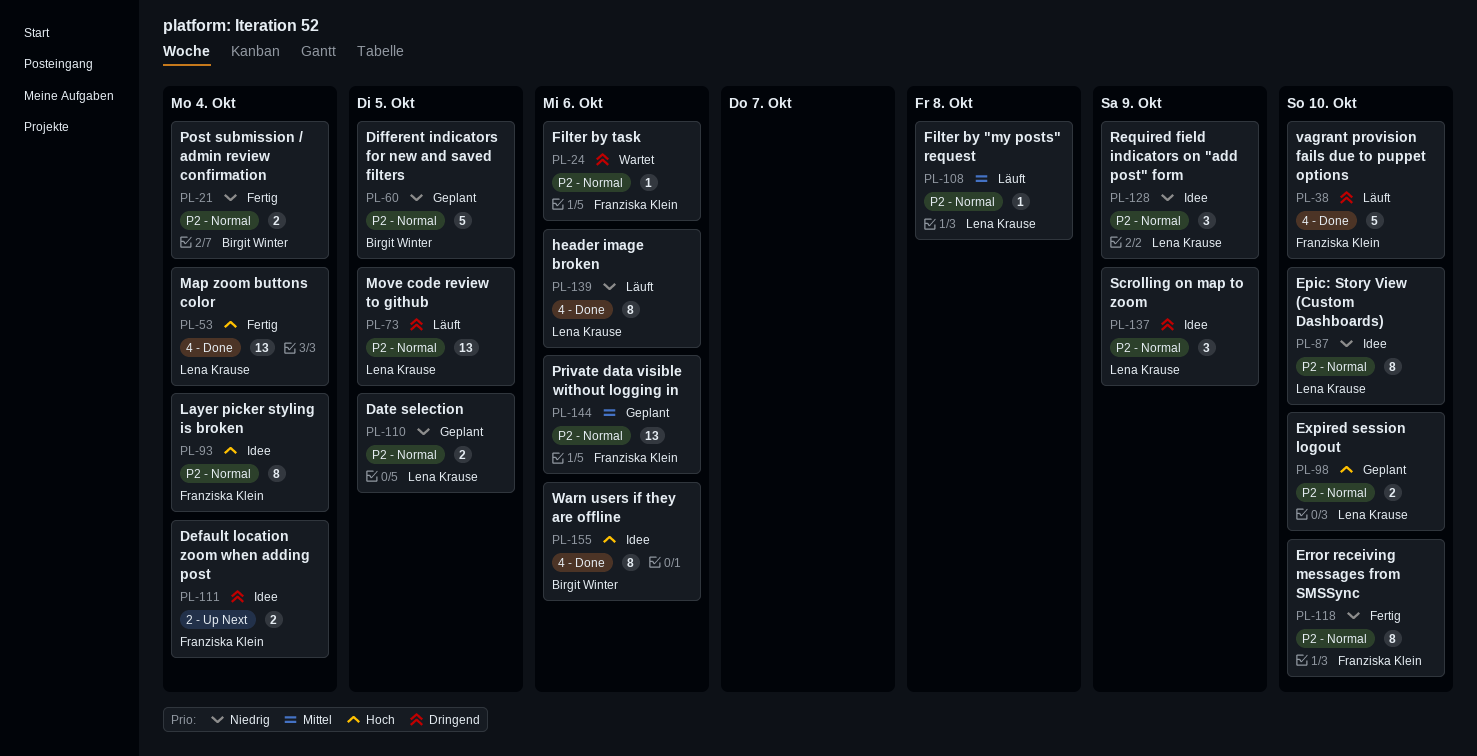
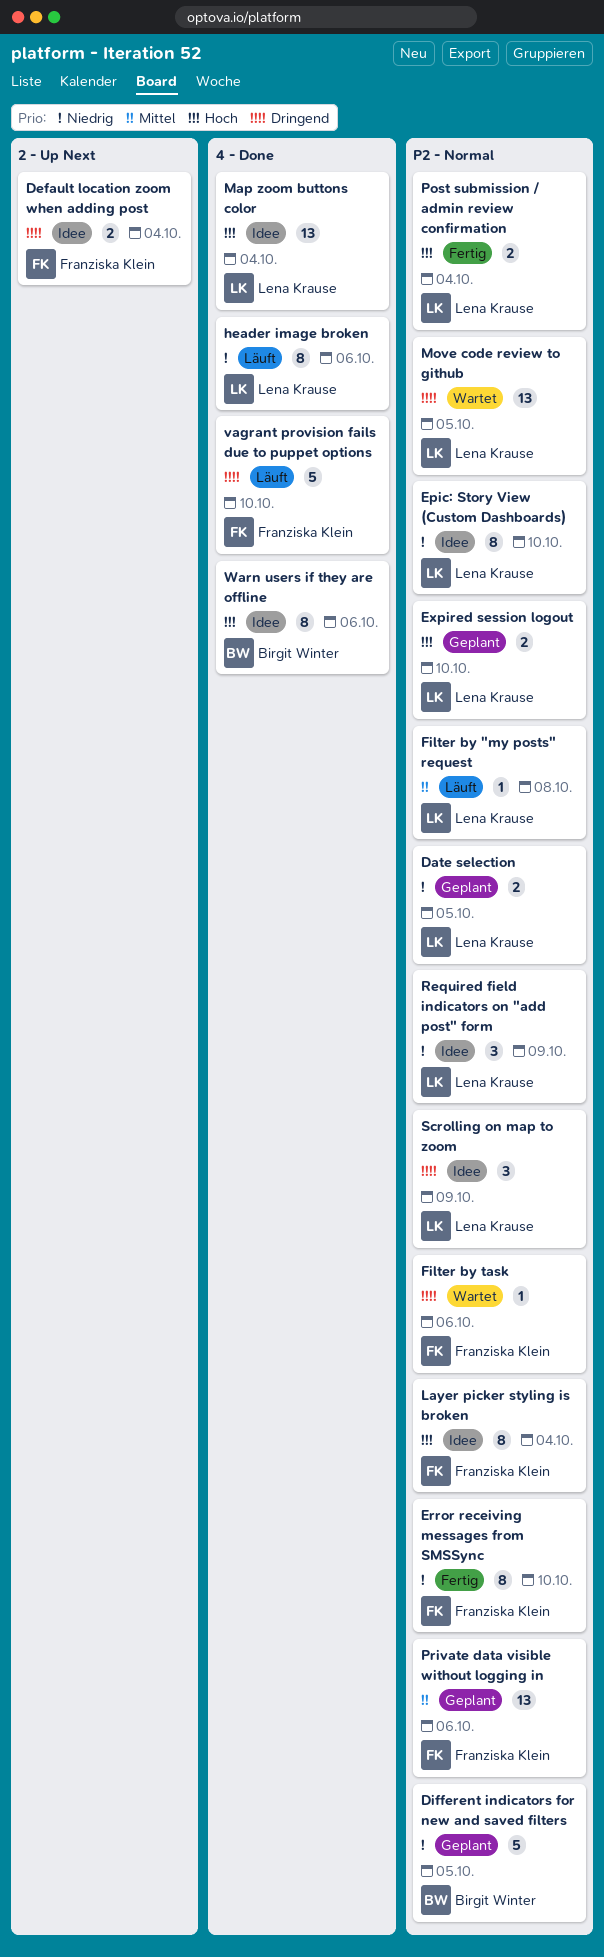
Map zoom buttons color, status: Fertig -> Idee
Move code review to github, status: Läuft -> Wartet
Post submission / admin review confirmation, owner: Birgit Winter -> Lena Krause
Post submission / admin review confirmation, priority: Niedrig -> Hoch

